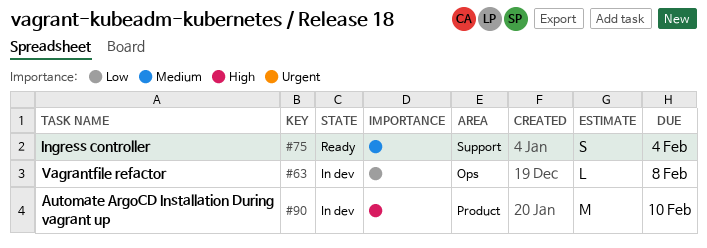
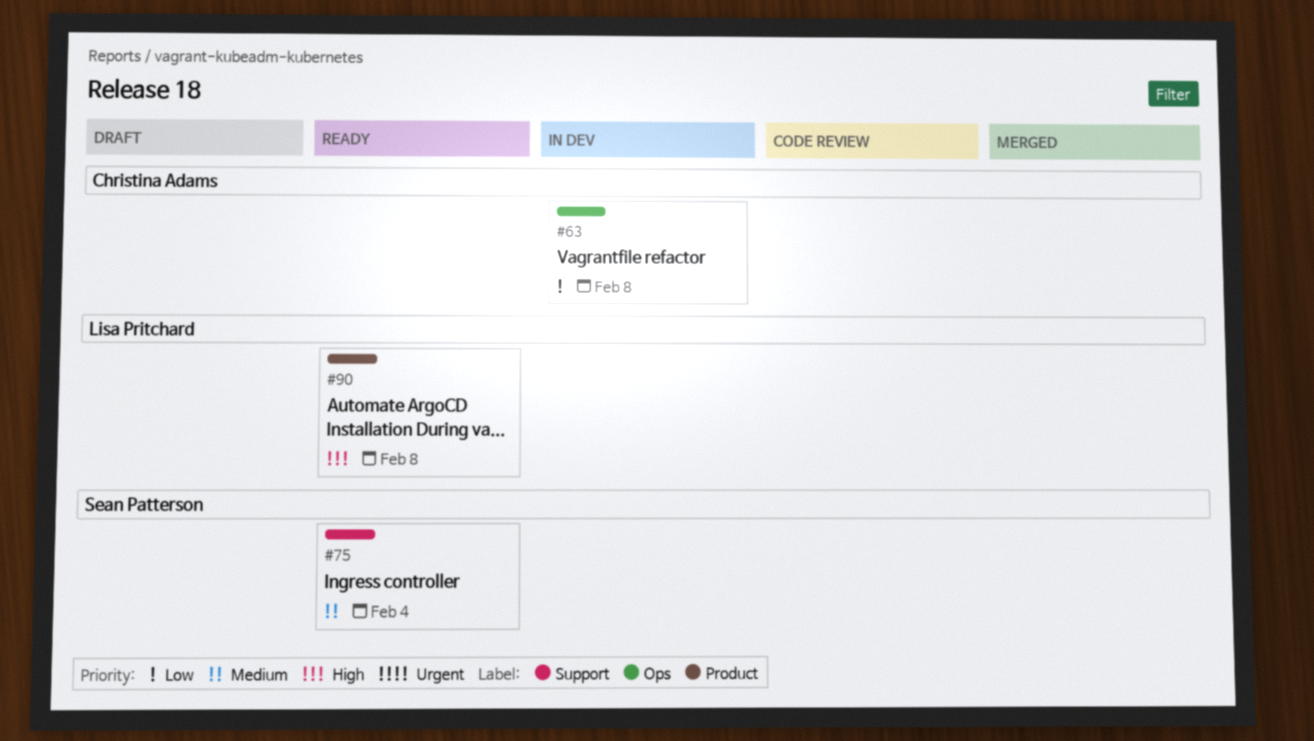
#90, status: In dev -> Ready
#90, due: Feb 10 -> Feb 8

